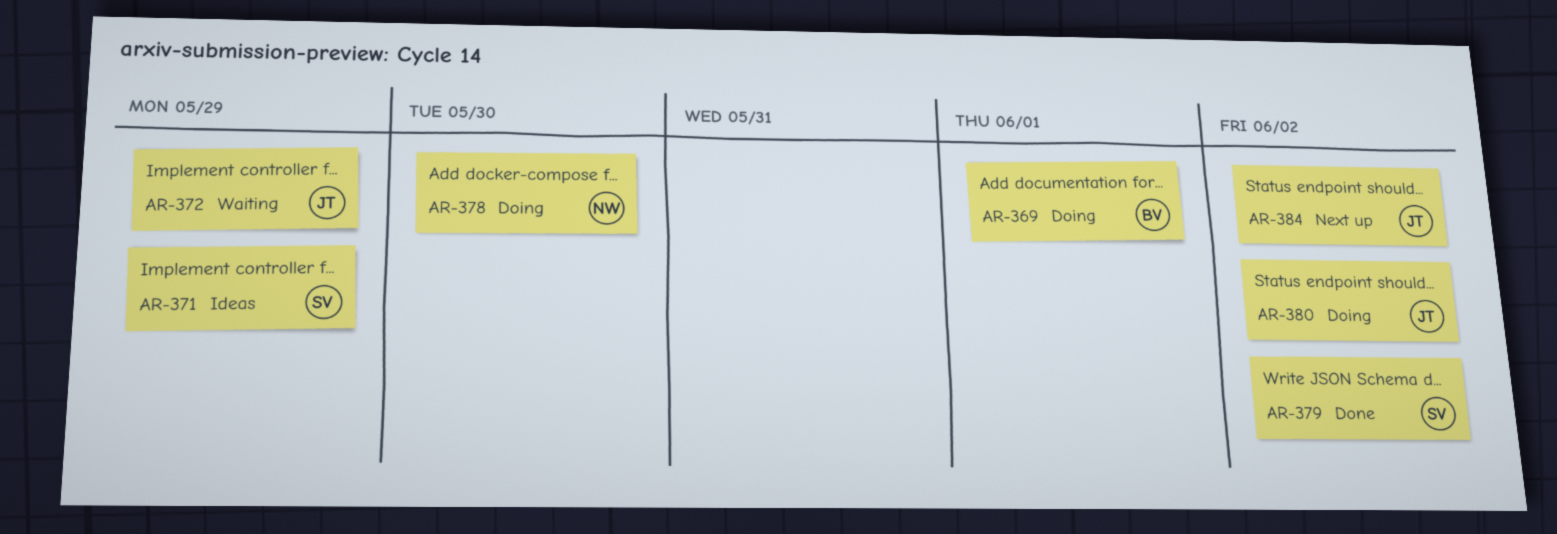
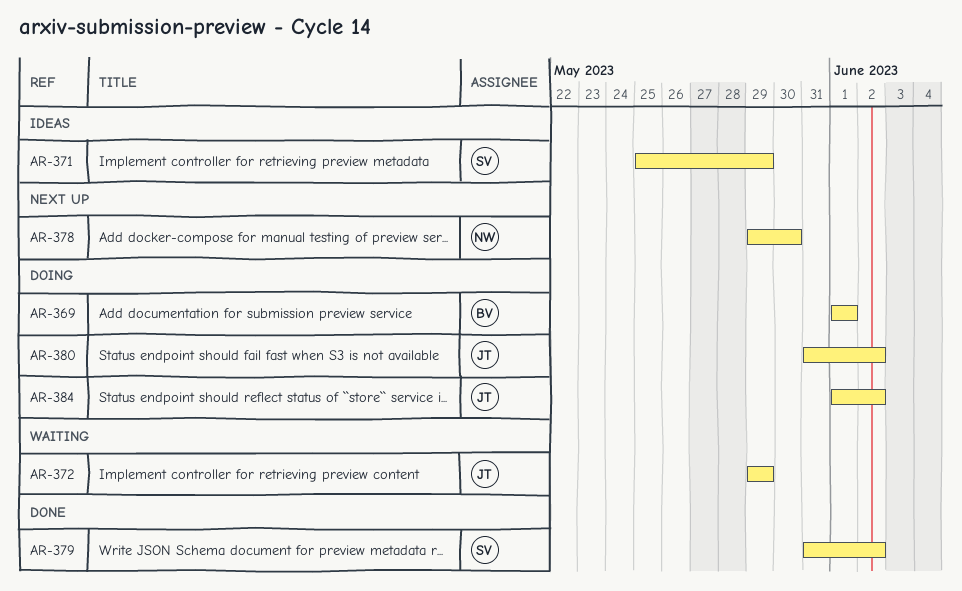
AR-378, status: Doing -> Next up
AR-384, status: Next up -> Doing

